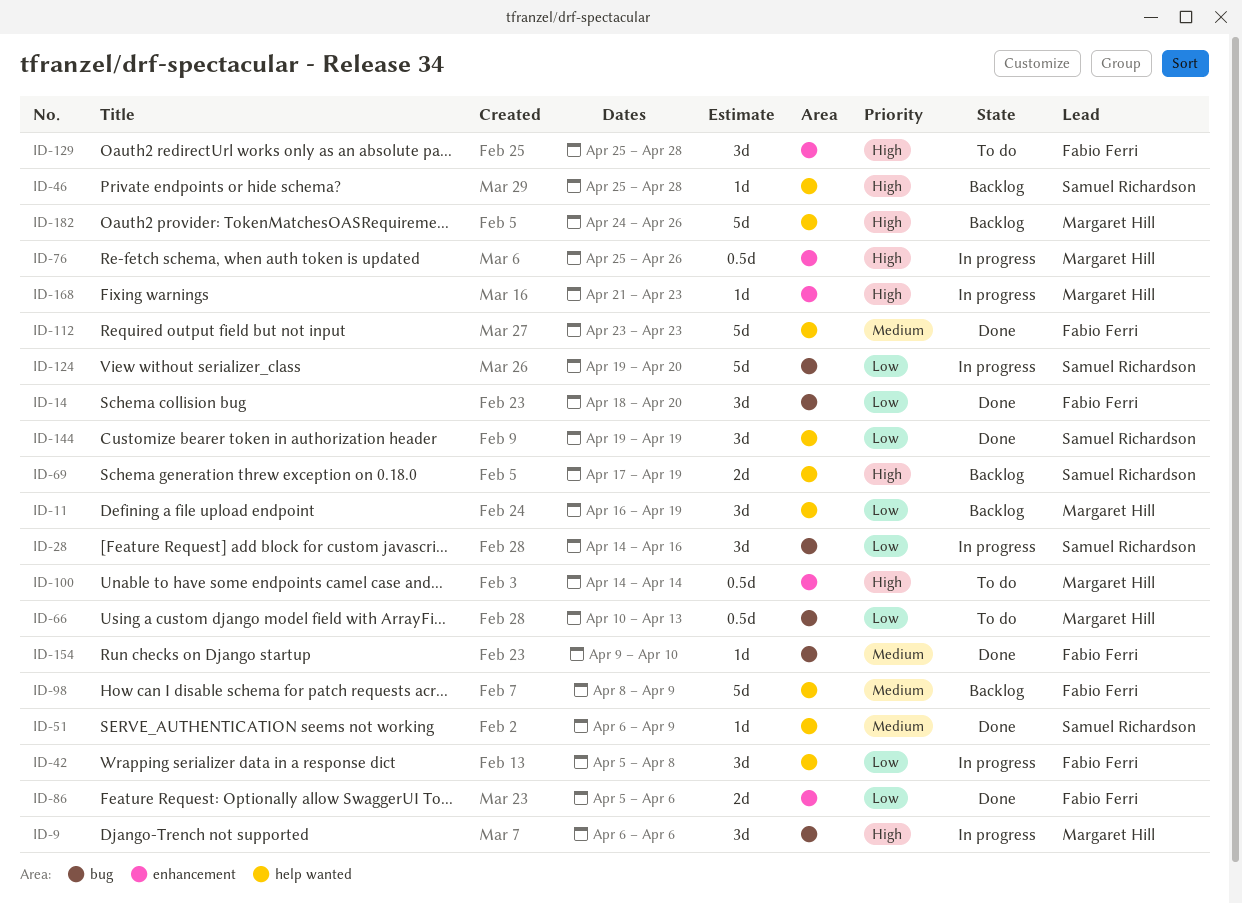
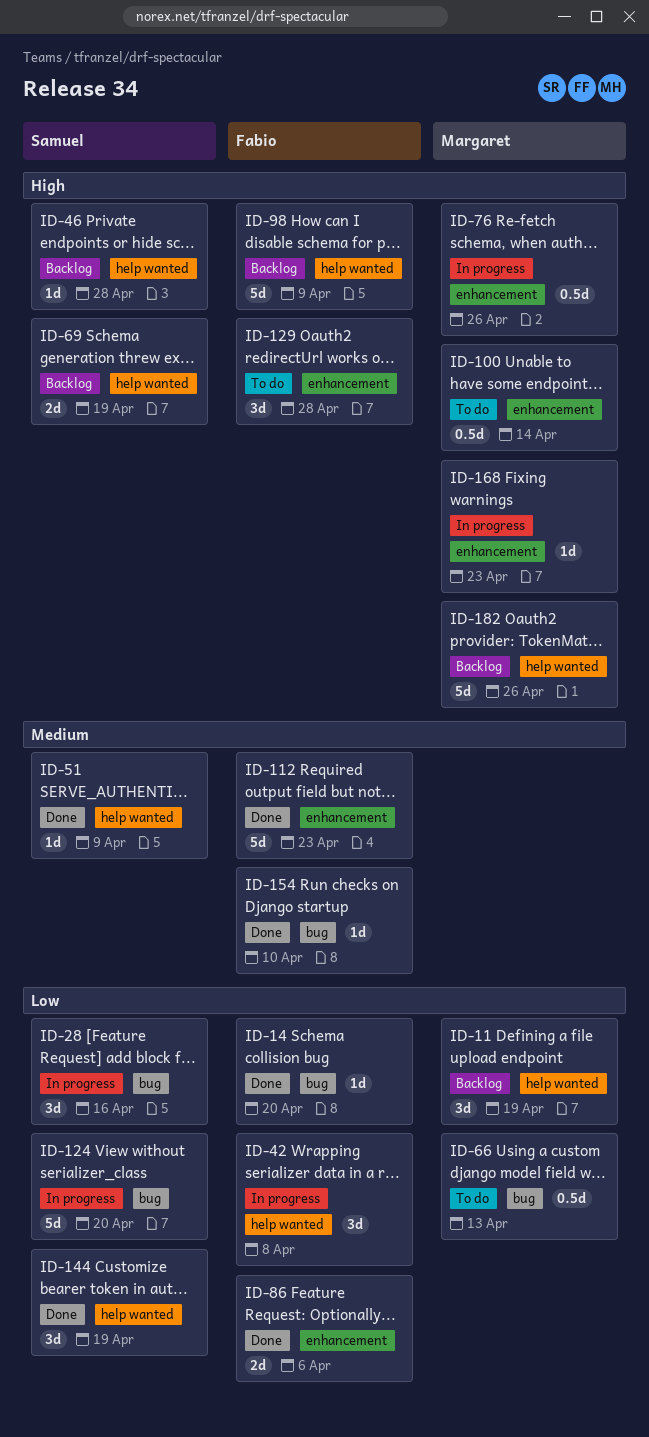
ID-9: present -> none
ID-14, estimate: 3d -> 1d
ID-98, priority: Medium -> High
ID-112, label: help wanted -> enhancement

